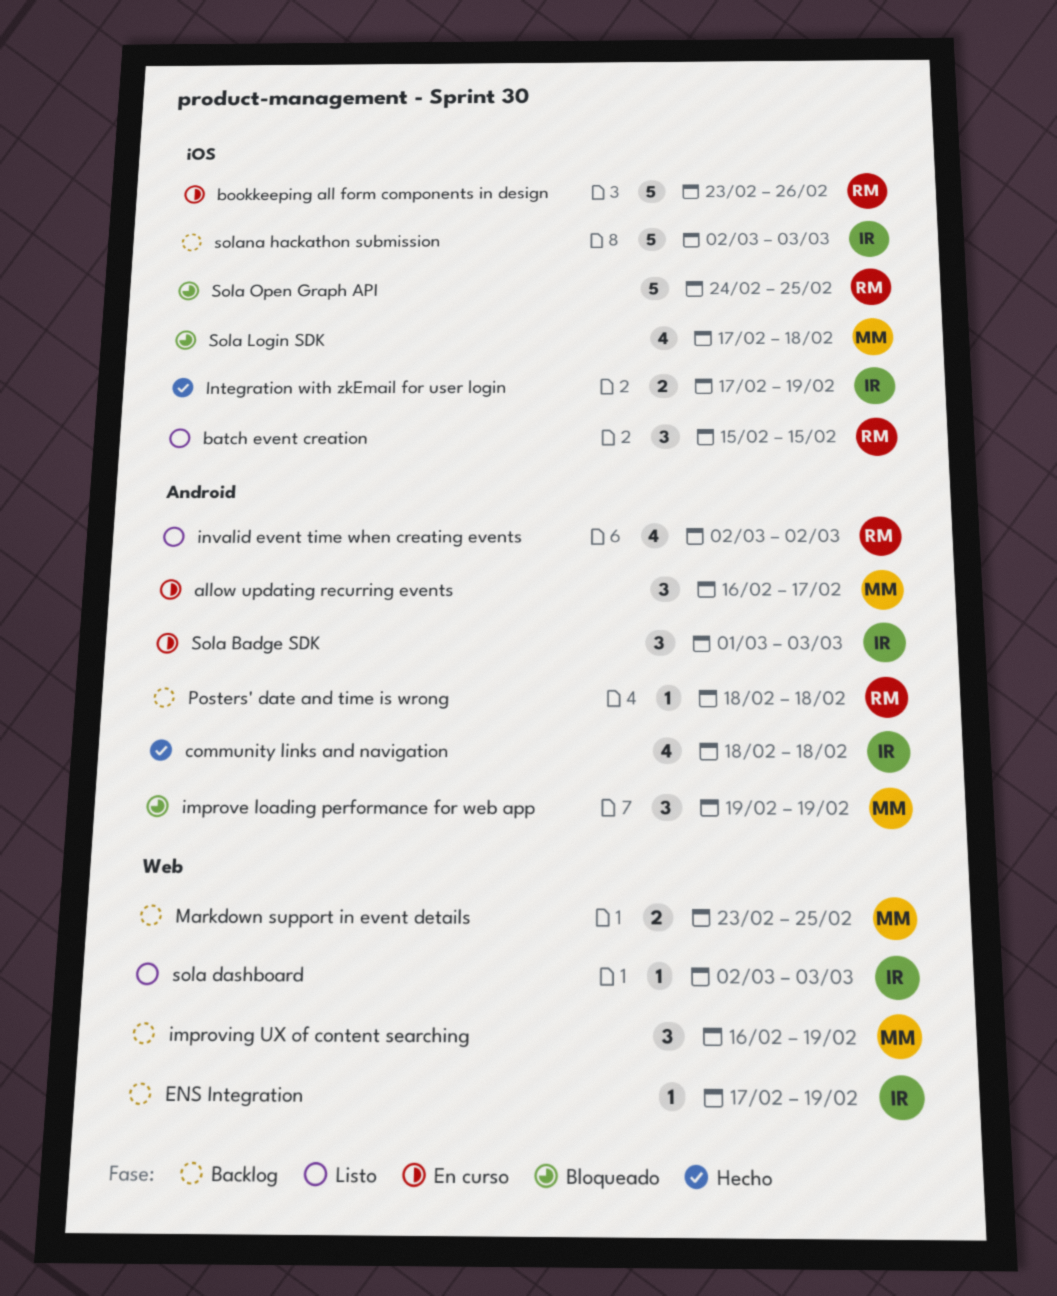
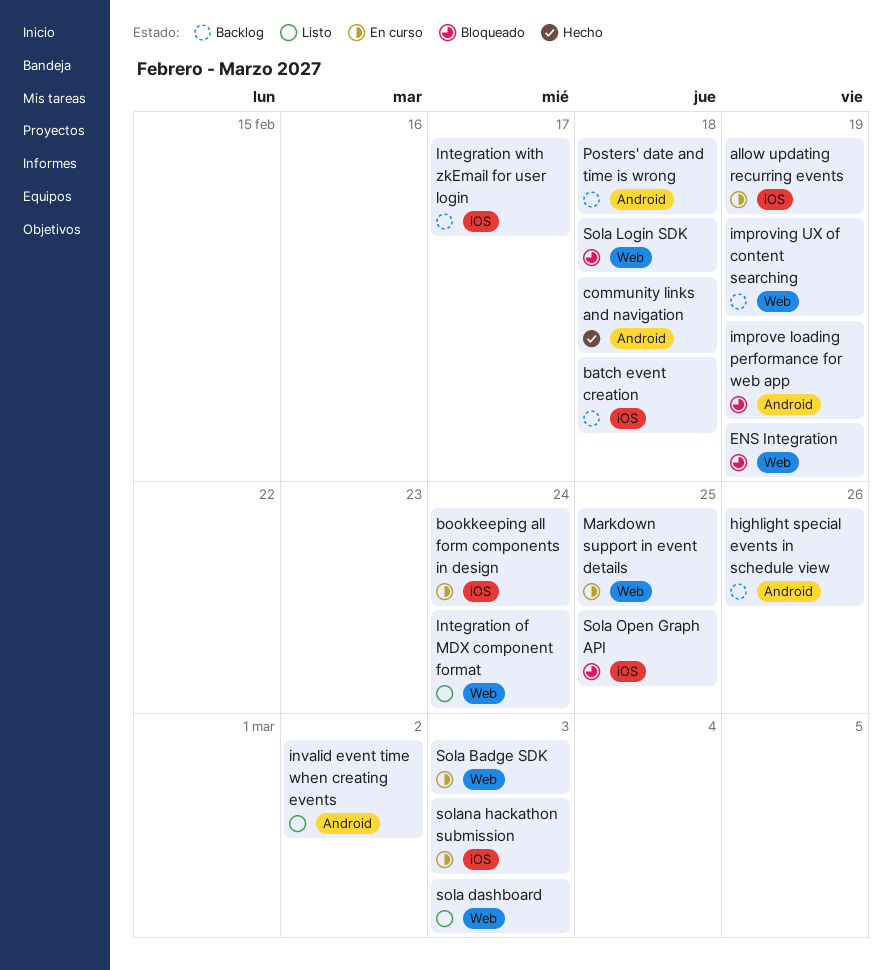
allow updating recurring events, label: Android -> iOS
allow updating recurring events, due: Feb 17 -> Feb 19
batch event creation, status: Listo -> Backlog
batch event creation, due: Feb 15 -> Feb 18
bookkeeping all form components in design, due: Feb 26 -> Feb 24
ENS Integration, status: Backlog -> Bloqueado
highlight special events in schedule view: none -> present
Integration of MDX component format: none -> present
Integration with zkEmail for user login, status: Hecho -> Backlog
Integration with zkEmail for user login, due: Feb 19 -> Feb 17
Markdown support in event details, status: Backlog -> En curso
Sola Badge SDK, label: Android -> Web
Sola Login SDK, label: iOS -> Web
solana hackathon submission, status: Backlog -> En curso

